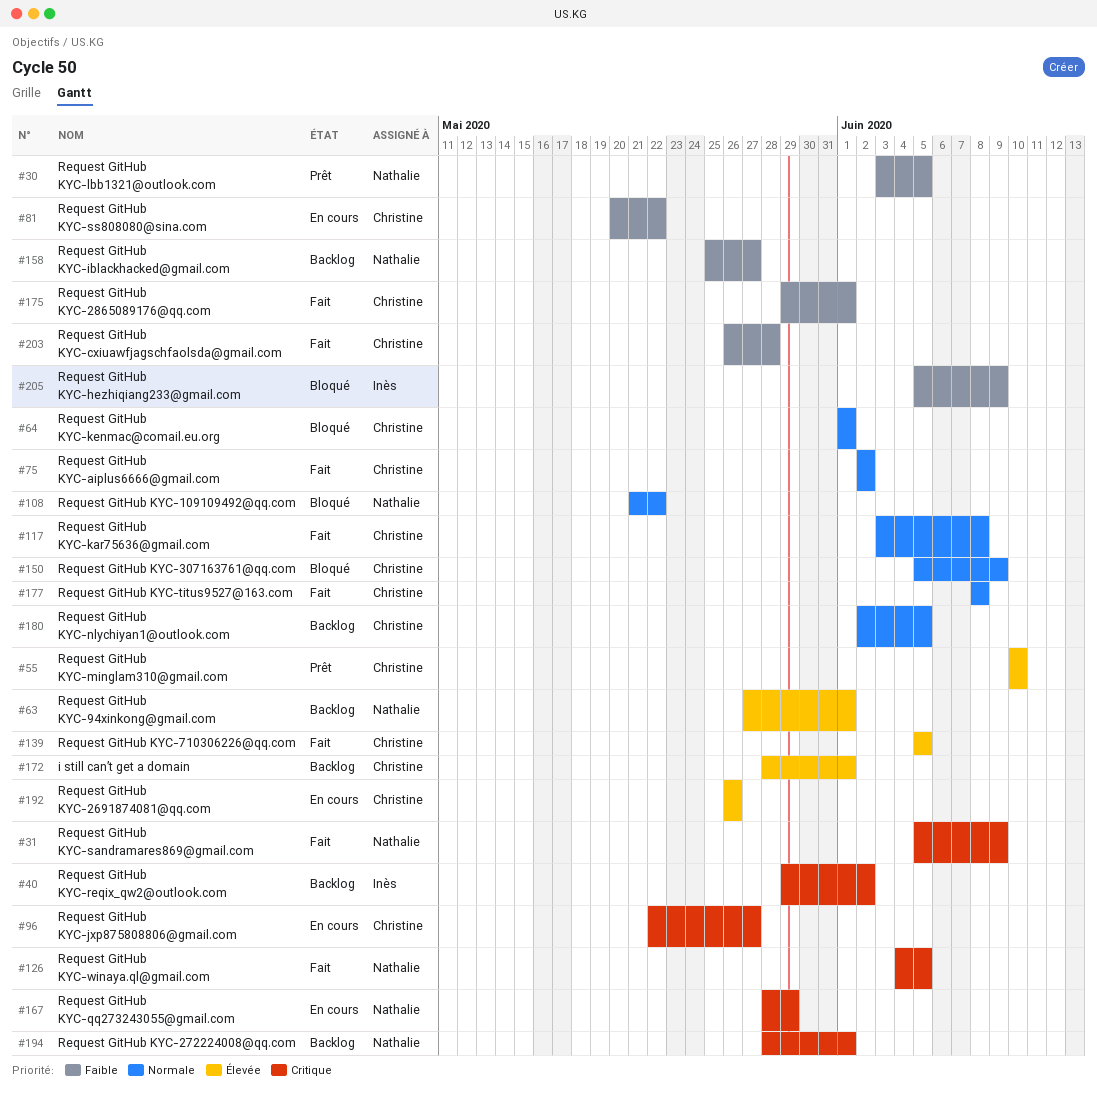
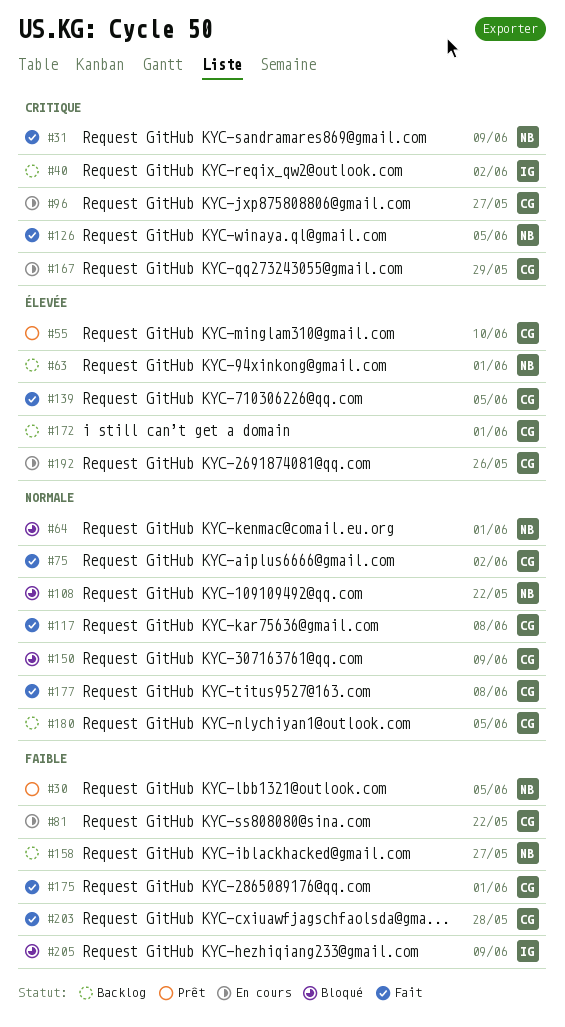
#64, owner: Christine -> Nathalie
#167, owner: Nathalie -> Christine
#194: present -> none

